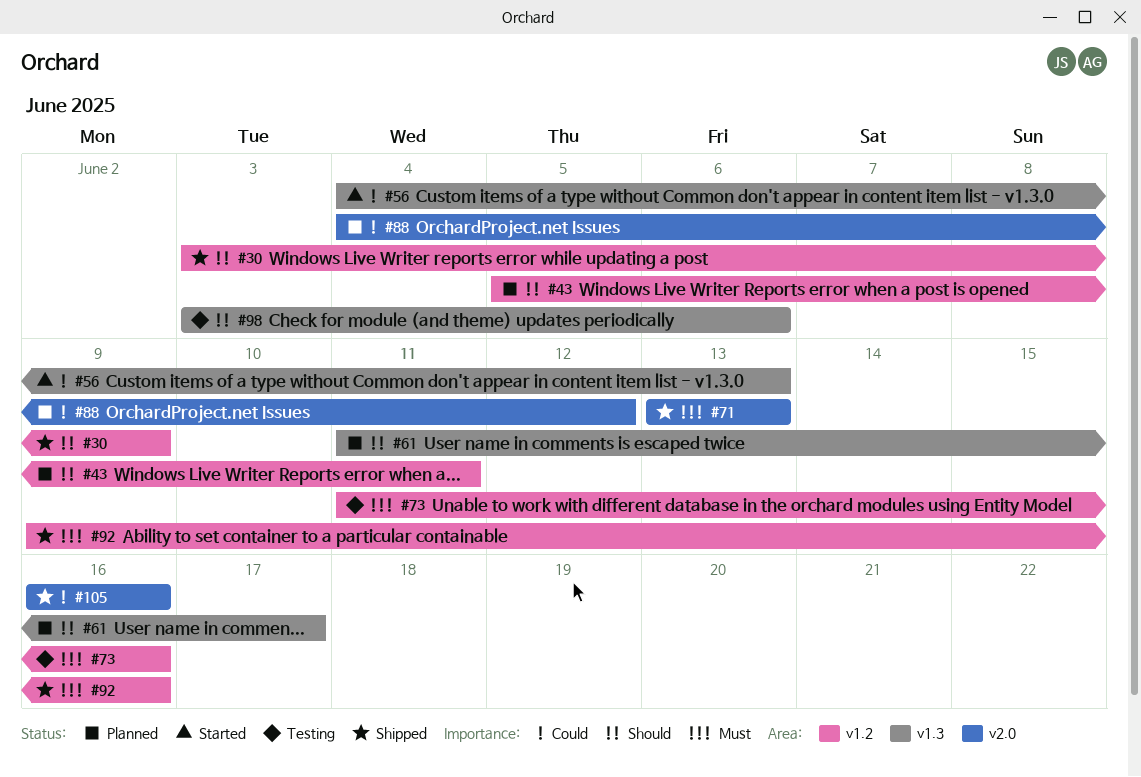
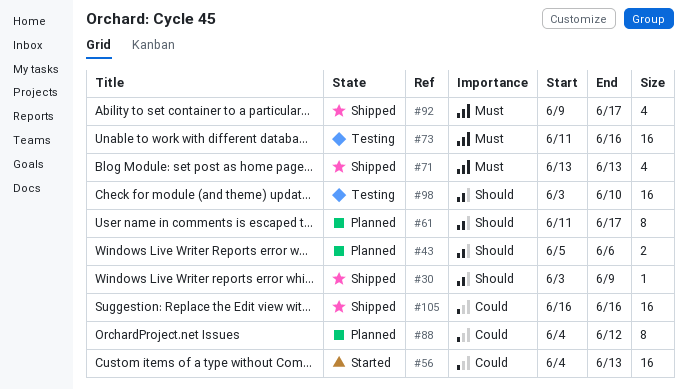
#43, due: Jun 11 -> Jun 6
#92, due: Jun 16 -> Jun 17
#98, due: Jun 6 -> Jun 10

